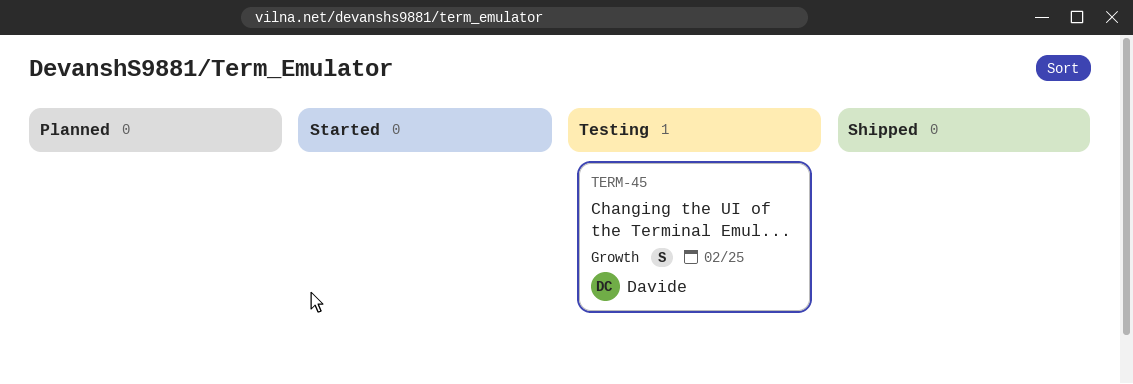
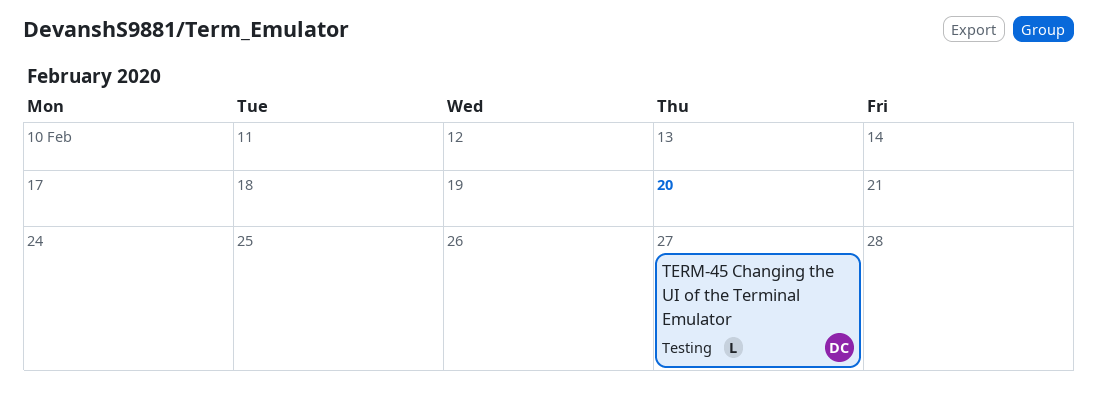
TERM-45, estimate: S -> L
TERM-45, due: Feb 25 -> Feb 27

